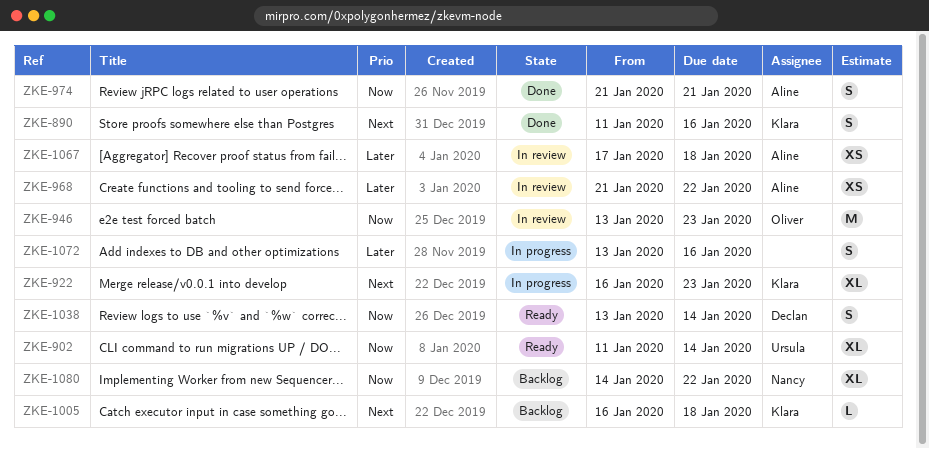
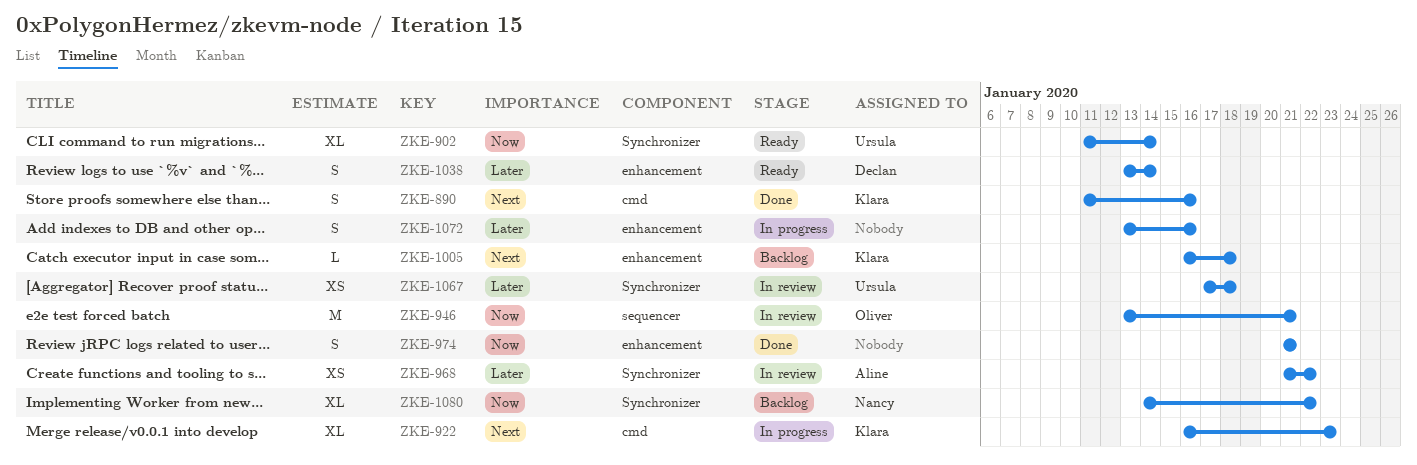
ZKE-946, due: Jan 23 -> Jan 21
ZKE-974, owner: Aline -> none
ZKE-1038, priority: Now -> Later
ZKE-1067, owner: Aline -> Ursula

